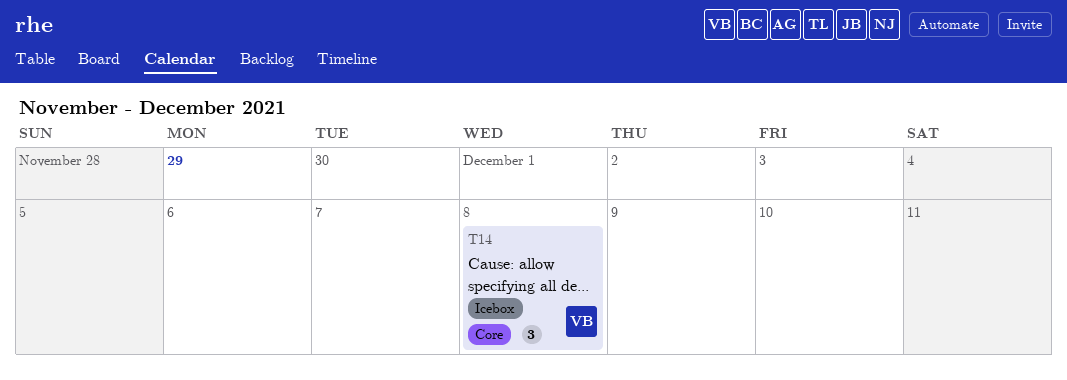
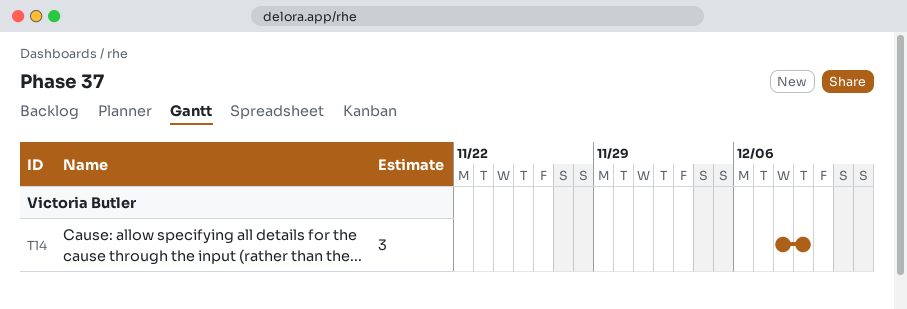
T14, due: Dec 8 -> Dec 9

